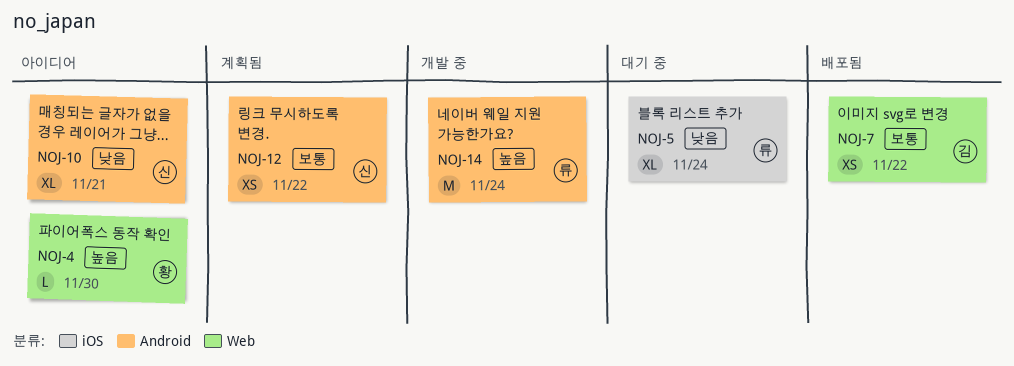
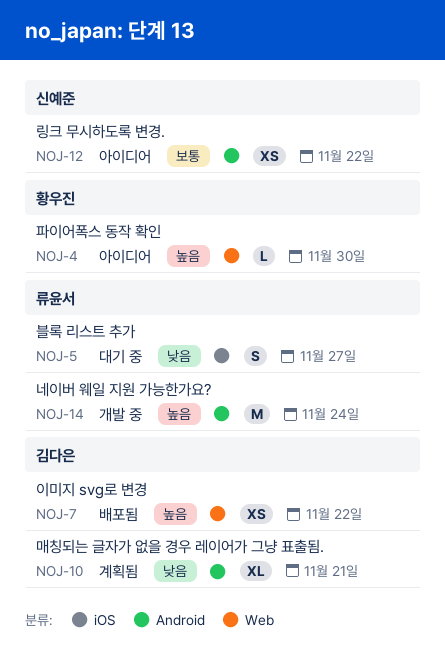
NOJ-5, estimate: XL -> S
NOJ-5, due: Nov 24 -> Nov 27
NOJ-7, priority: 보통 -> 높음
NOJ-10, status: 아이디어 -> 계획됨
NOJ-10, owner: 신예준 -> 김다은
NOJ-12, status: 계획됨 -> 아이디어

